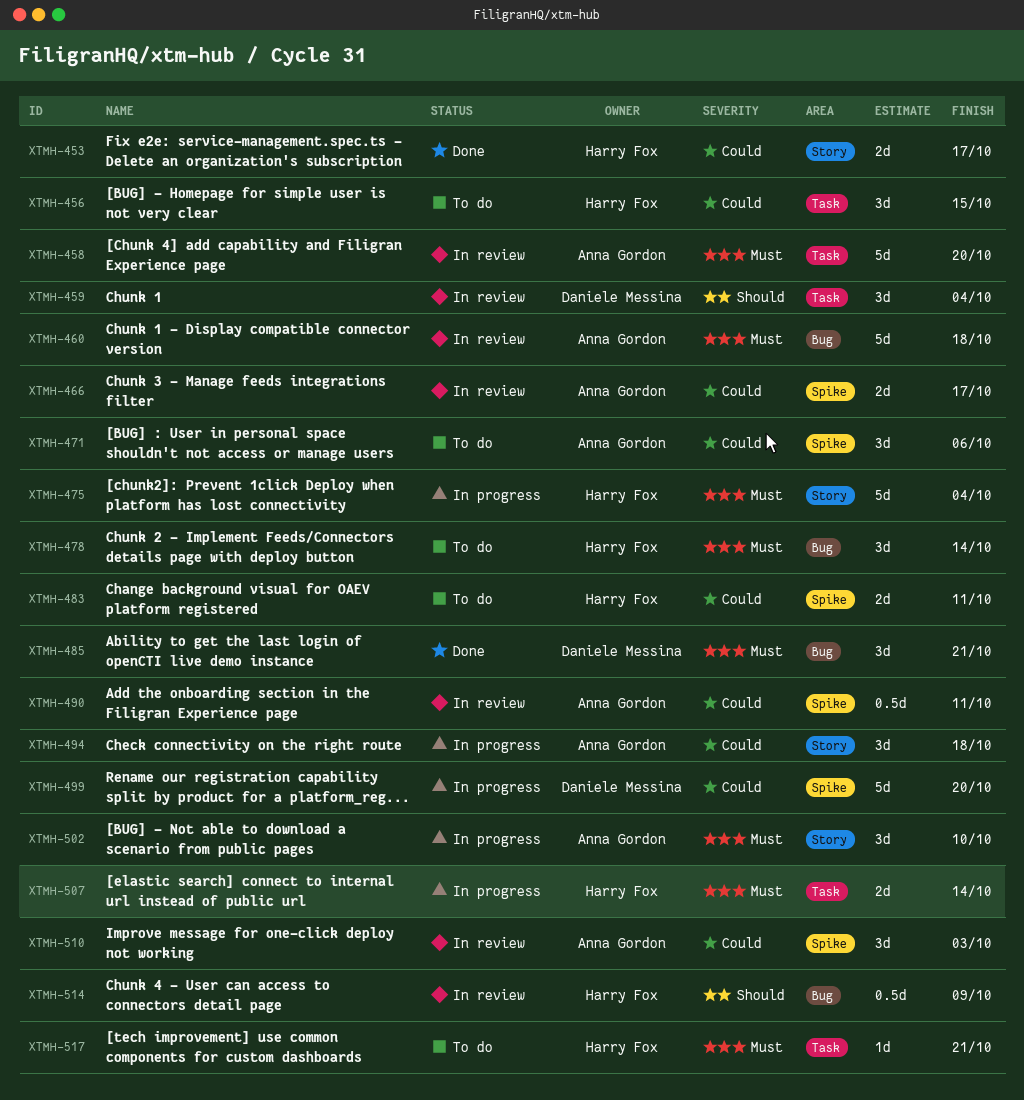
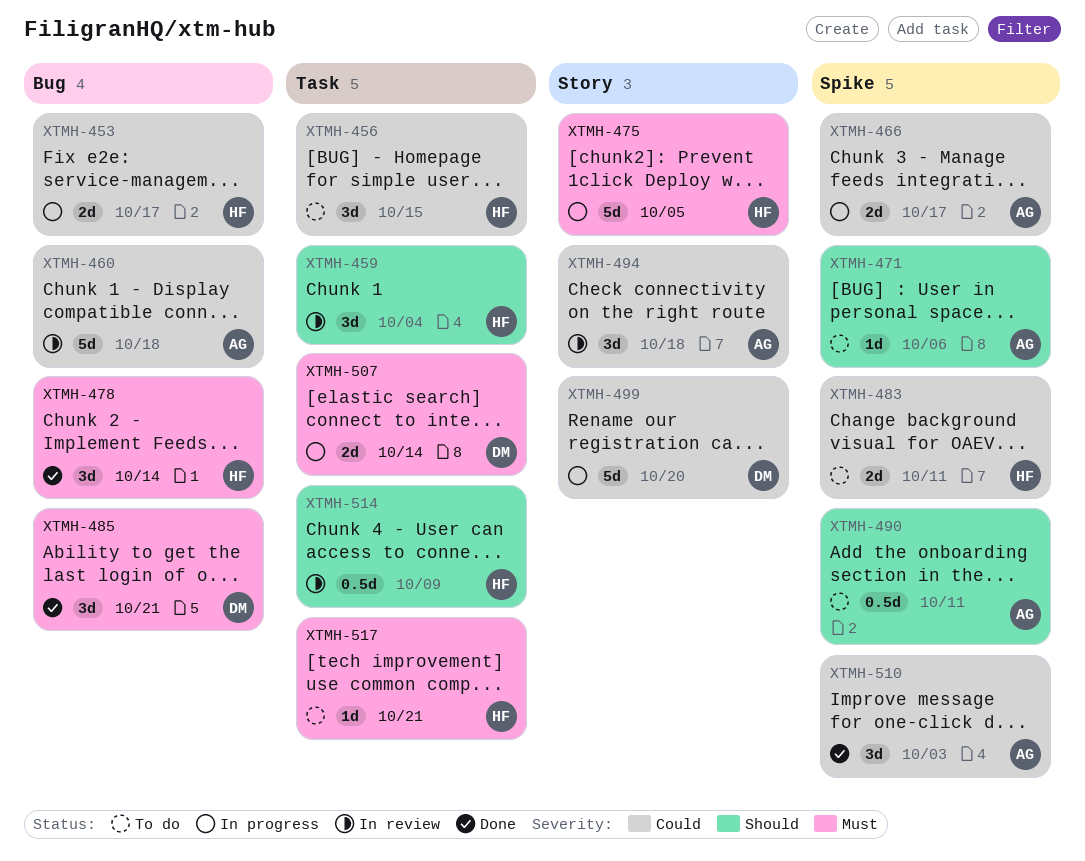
XTMH-453, status: Done -> In progress
XTMH-453, label: Story -> Bug
XTMH-458: present -> none
XTMH-459, owner: Daniele Messina -> Harry Fox
XTMH-460, priority: Must -> Could
XTMH-466, status: In review -> In progress
XTMH-471, priority: Could -> Should
XTMH-471, estimate: 3d -> 1d
XTMH-475, due: Oct 4 -> Oct 5
XTMH-478, status: To do -> Done
XTMH-490, status: In review -> To do
XTMH-490, priority: Could -> Should
XTMH-494, status: In progress -> In review
XTMH-499, label: Spike -> Story
XTMH-502: present -> none
XTMH-507, owner: Harry Fox -> Daniele Messina
XTMH-510, status: In review -> Done
XTMH-514, label: Bug -> Task

